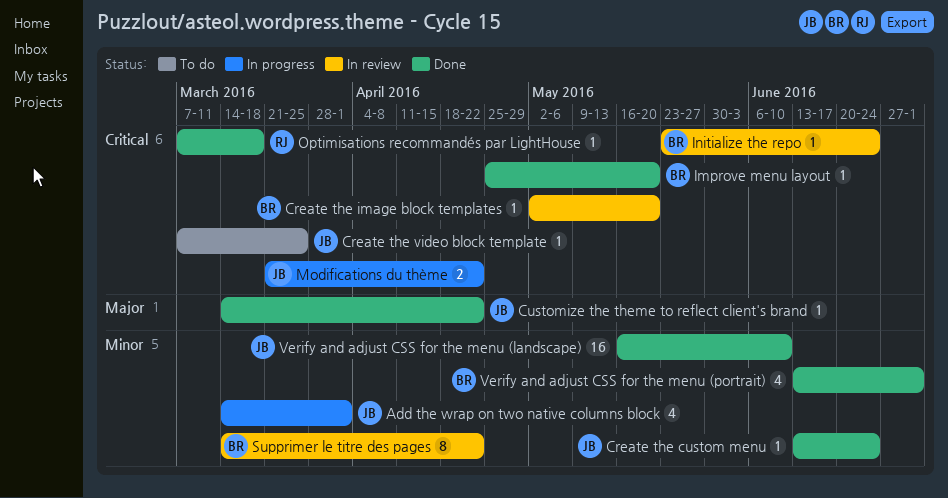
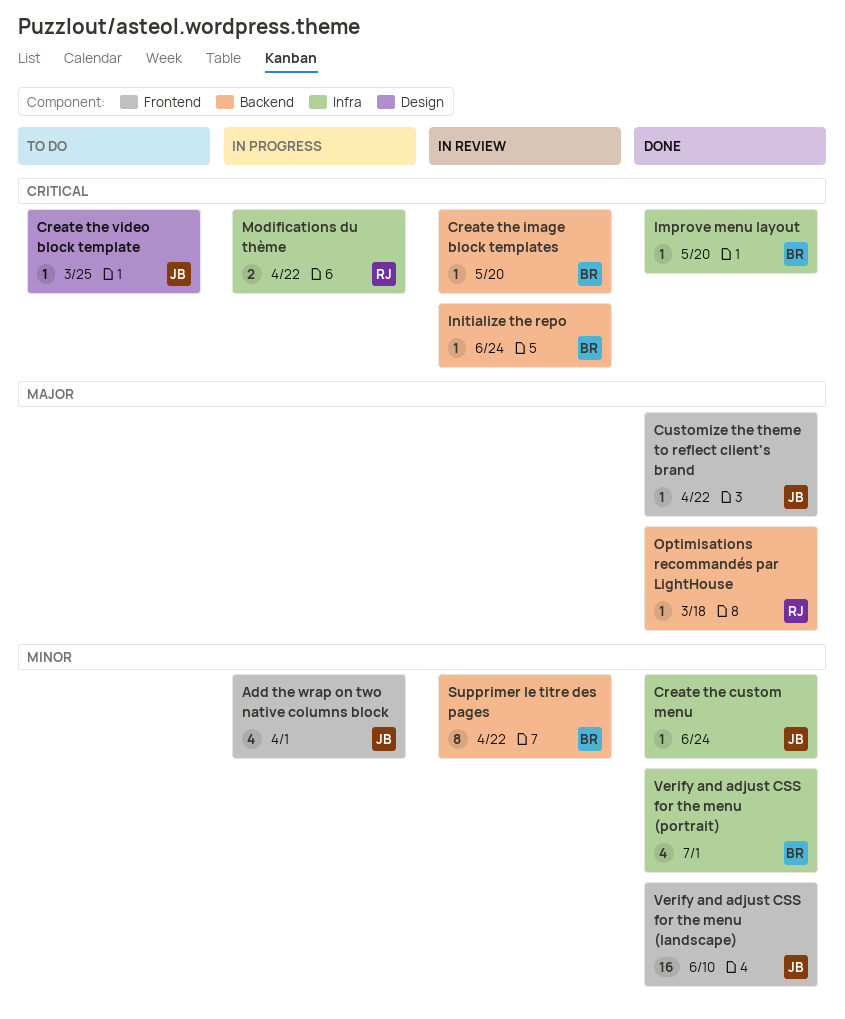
Modifications du thème, owner: JB -> RJ
Optimisations recommandés par LightHouse, priority: Critical -> Major

